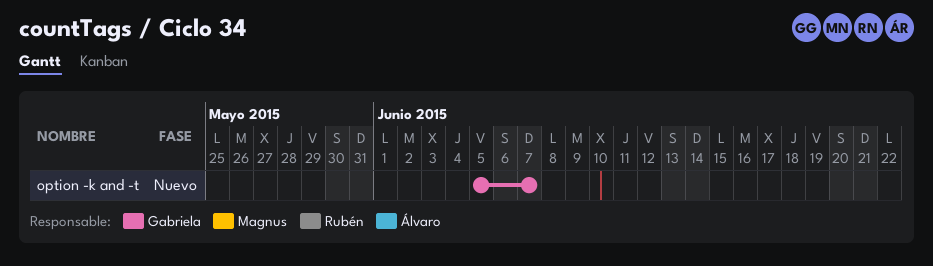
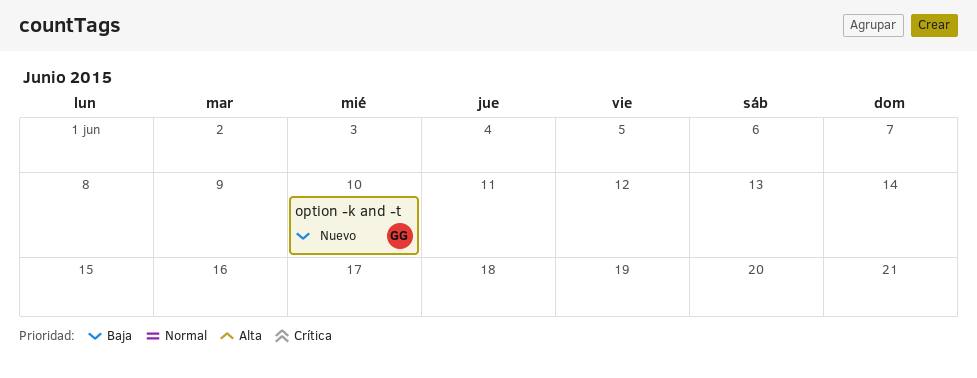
option -k and -t, due: Jun 7 -> Jun 10

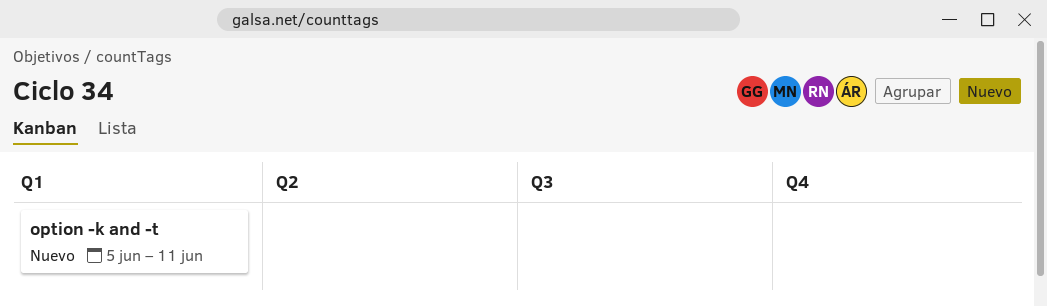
option -k and -t, due: Jun 10 -> Jun 11

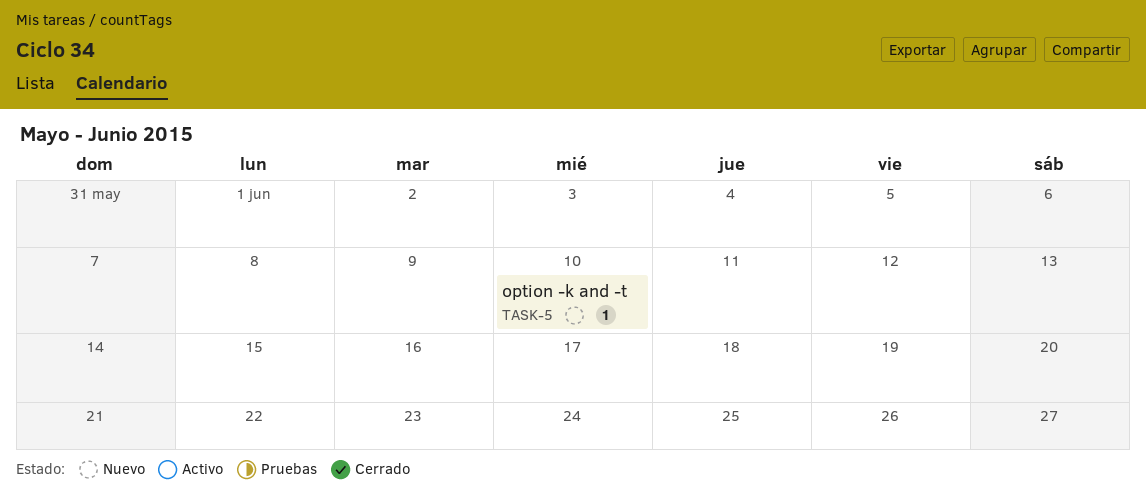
option -k and -t, due: Jun 11 -> Jun 10

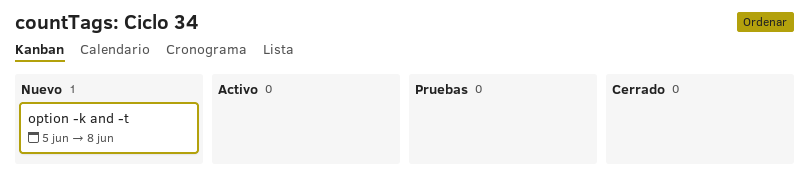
option -k and -t, due: Jun 10 -> Jun 8

